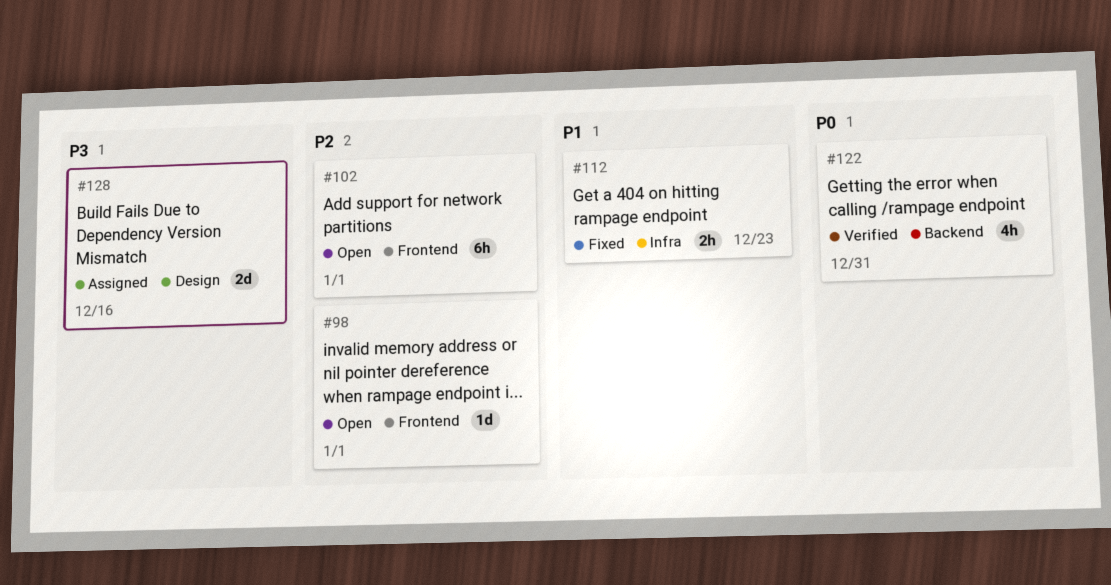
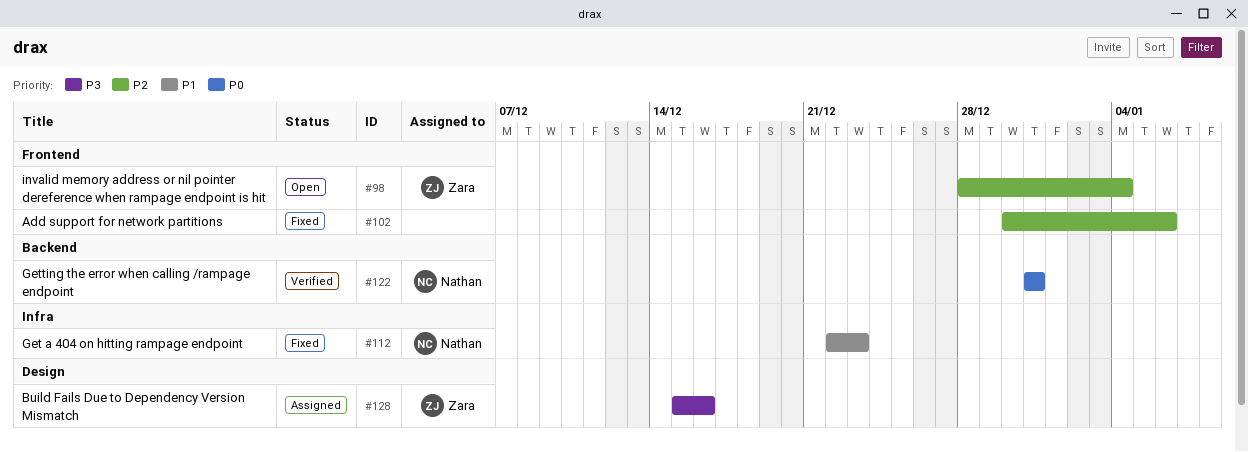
#98, due: Jan 1 -> Jan 4
#102, status: Open -> Fixed
#102, due: Jan 1 -> Jan 6

